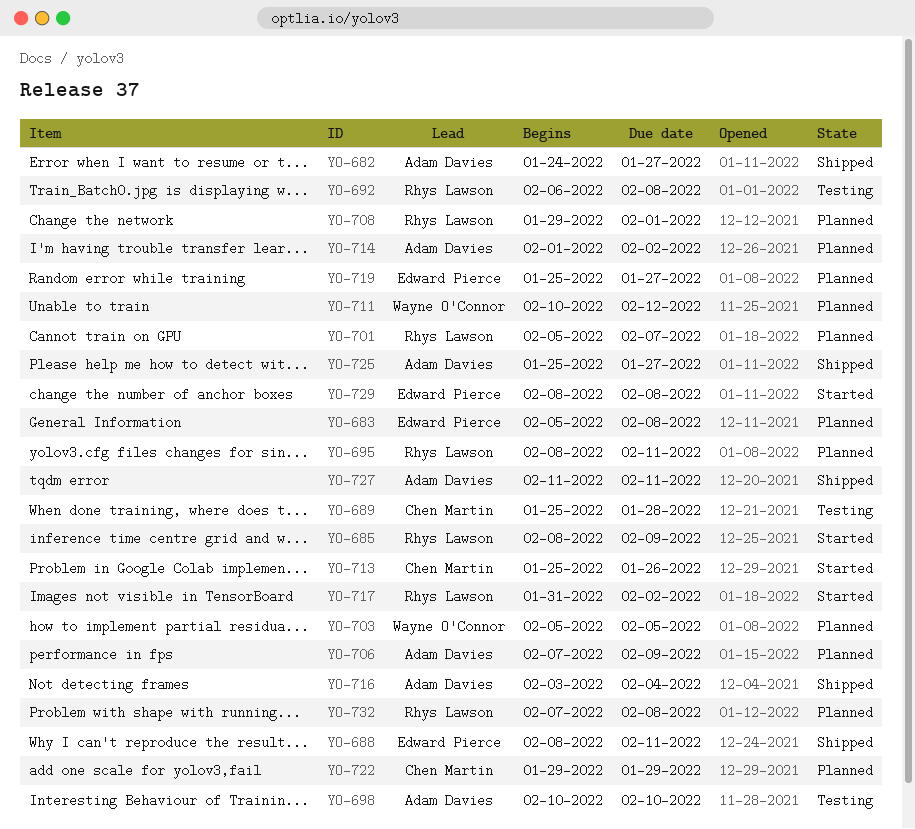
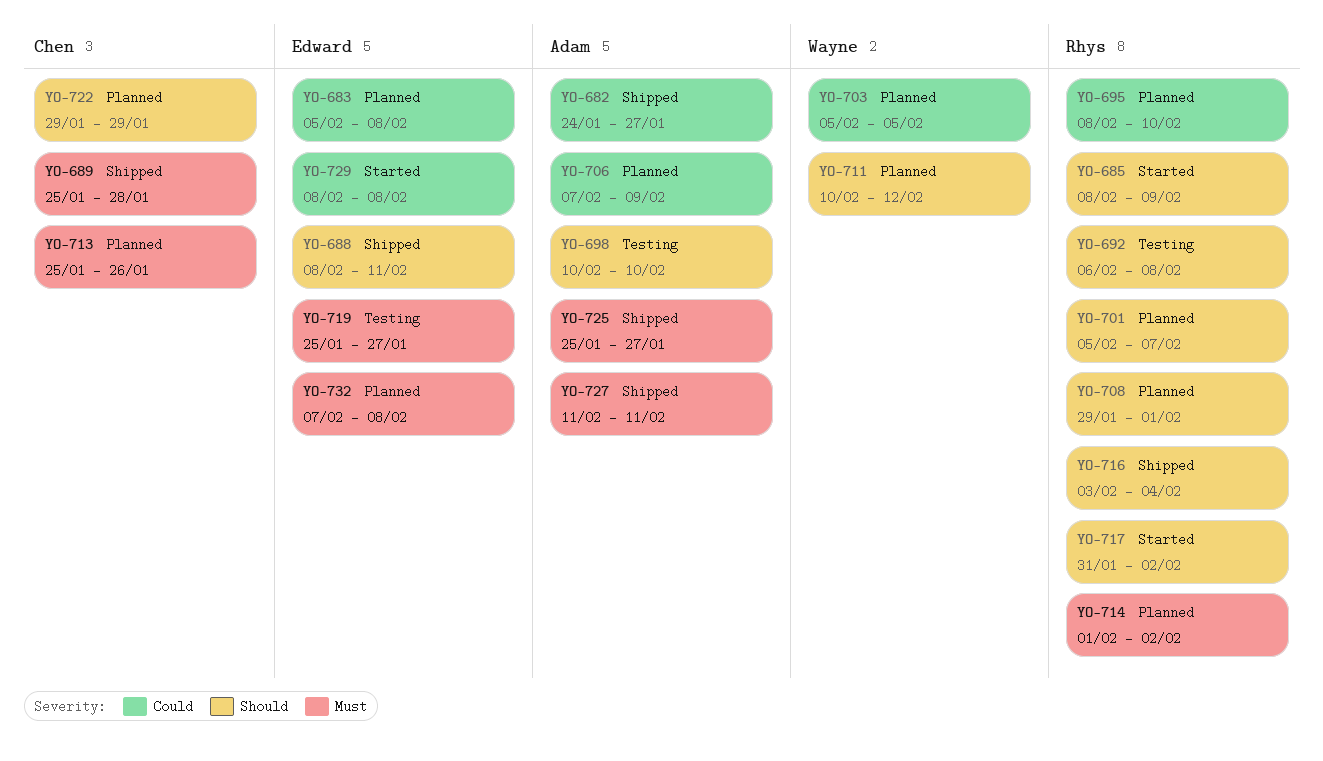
YO-689, status: Testing -> Shipped
YO-695, due: Feb 11 -> Feb 10
YO-713, status: Started -> Planned
YO-714, owner: Adam Davies -> Rhys Lawson
YO-716, owner: Adam Davies -> Rhys Lawson
YO-719, status: Planned -> Testing
YO-732, owner: Rhys Lawson -> Edward Pierce

